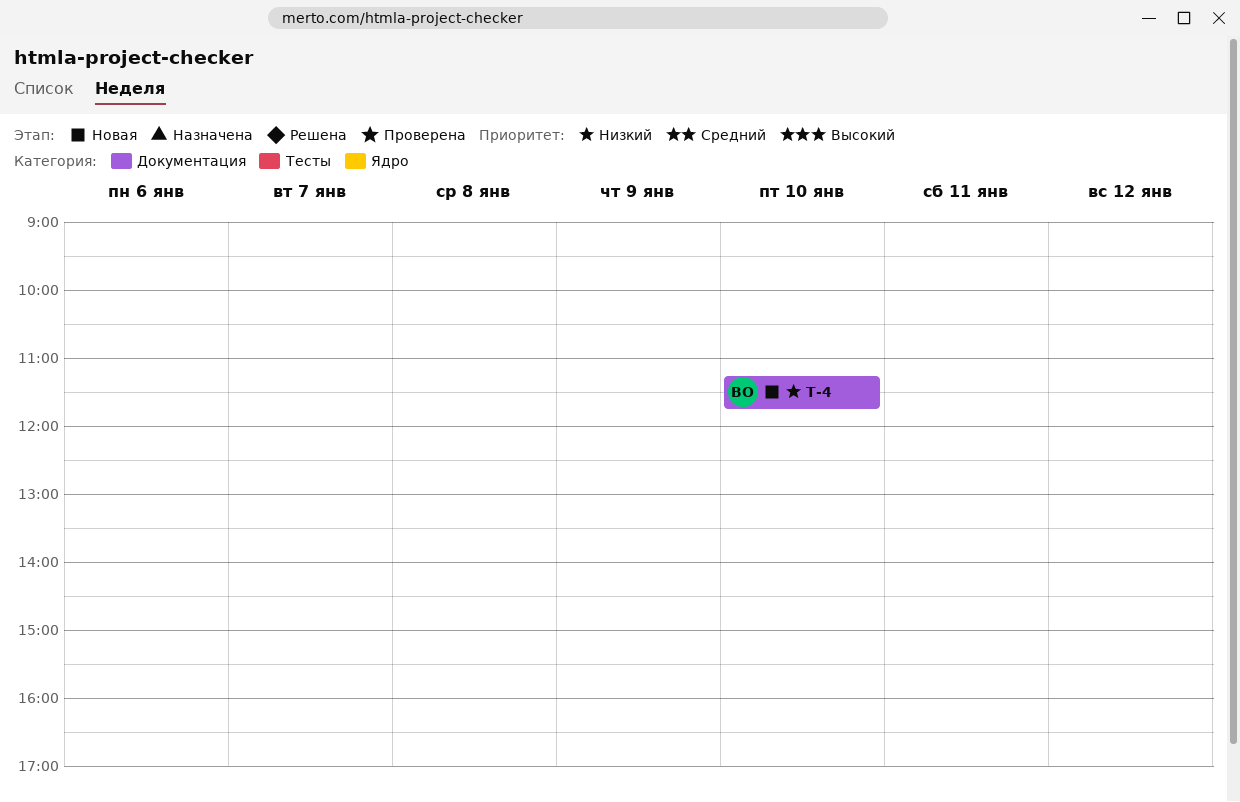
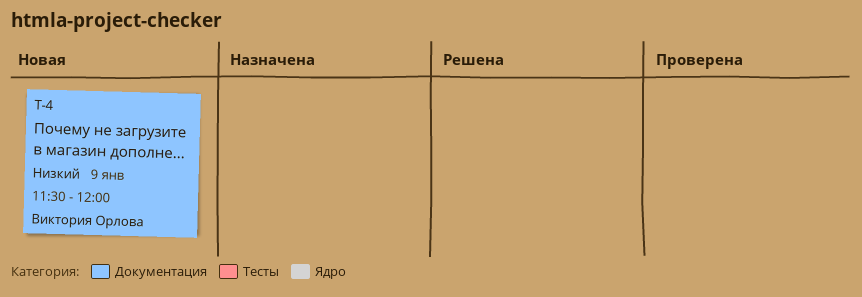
T-4, day: Jan 10 -> Jan 9
T-4, begins: 11:15 -> 11:30
T-4, ends: 11:45 -> 12:00

